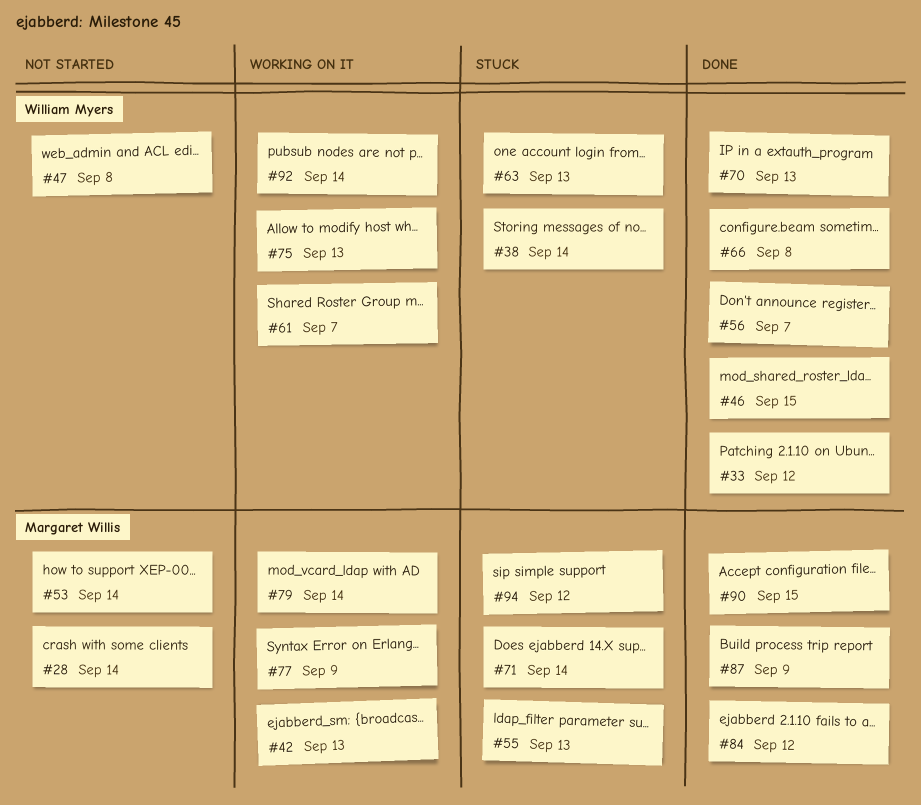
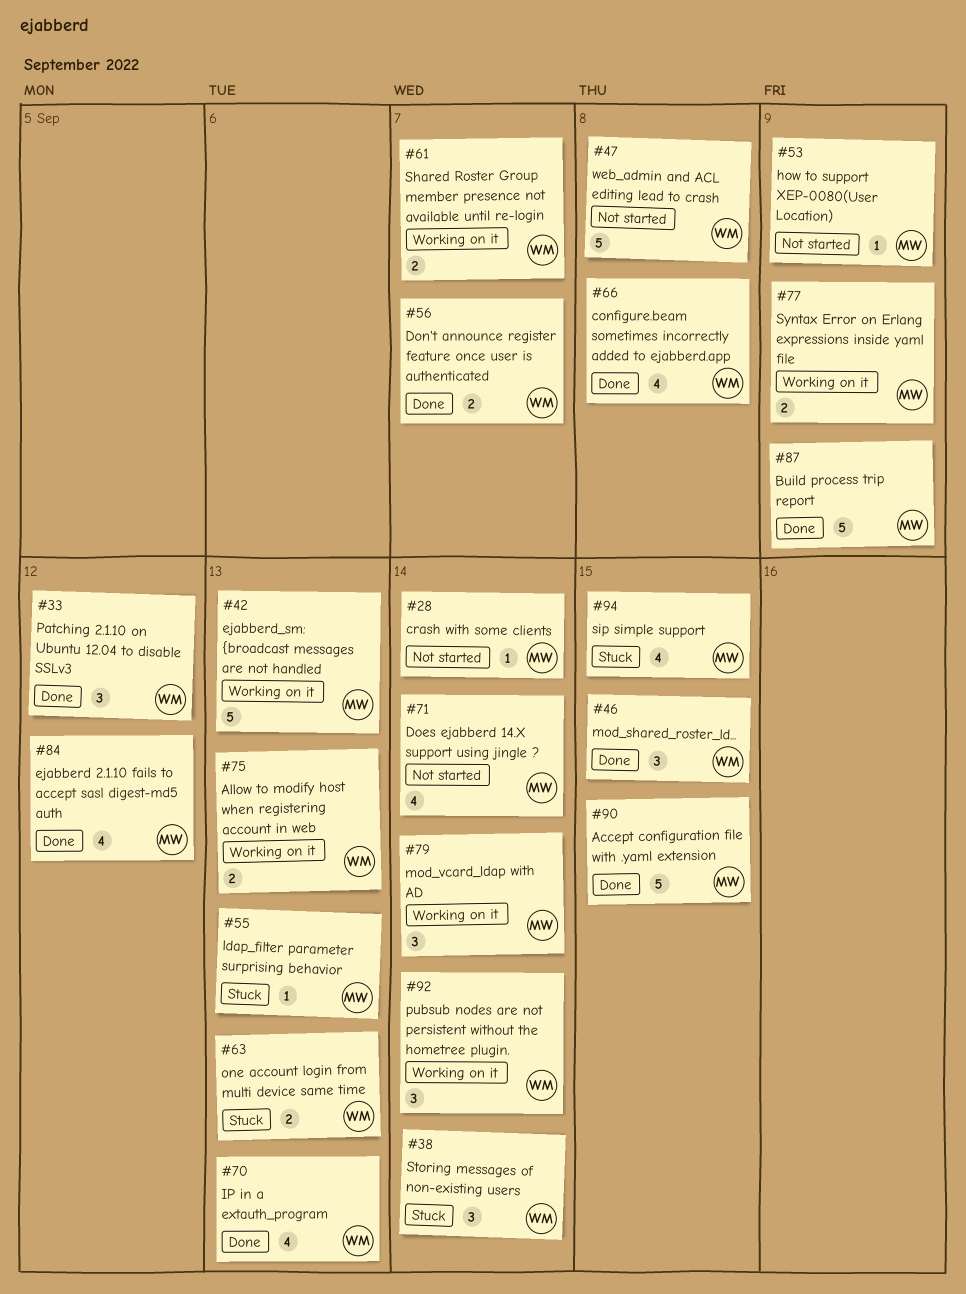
#53, due: Sep 14 -> Sep 9
#71, status: Stuck -> Not started
#94, due: Sep 12 -> Sep 15

